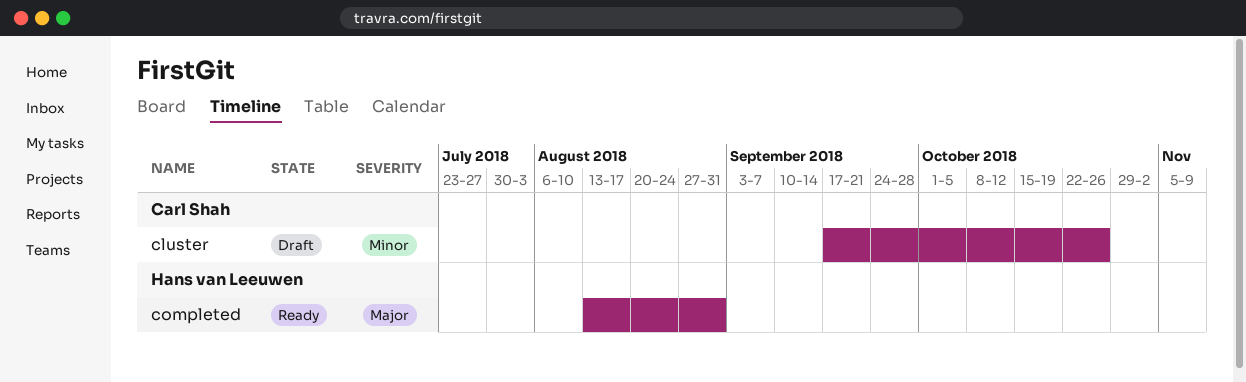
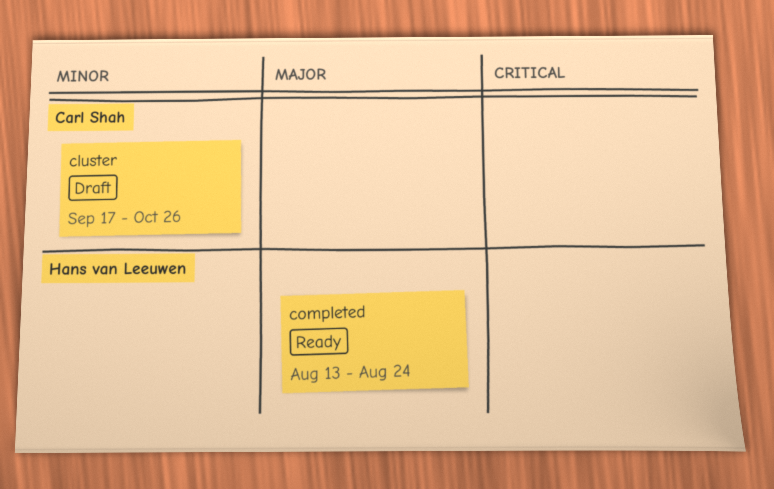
completed, due: Aug 31 -> Aug 24

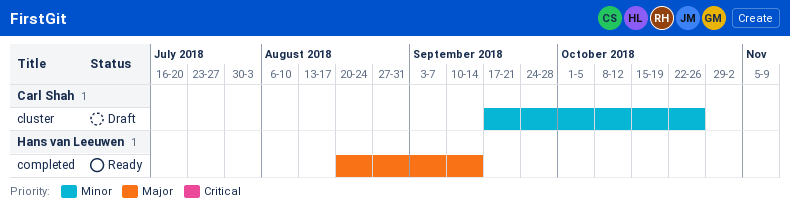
completed, start: Aug 13 -> Aug 20
completed, due: Aug 24 -> Sep 14

